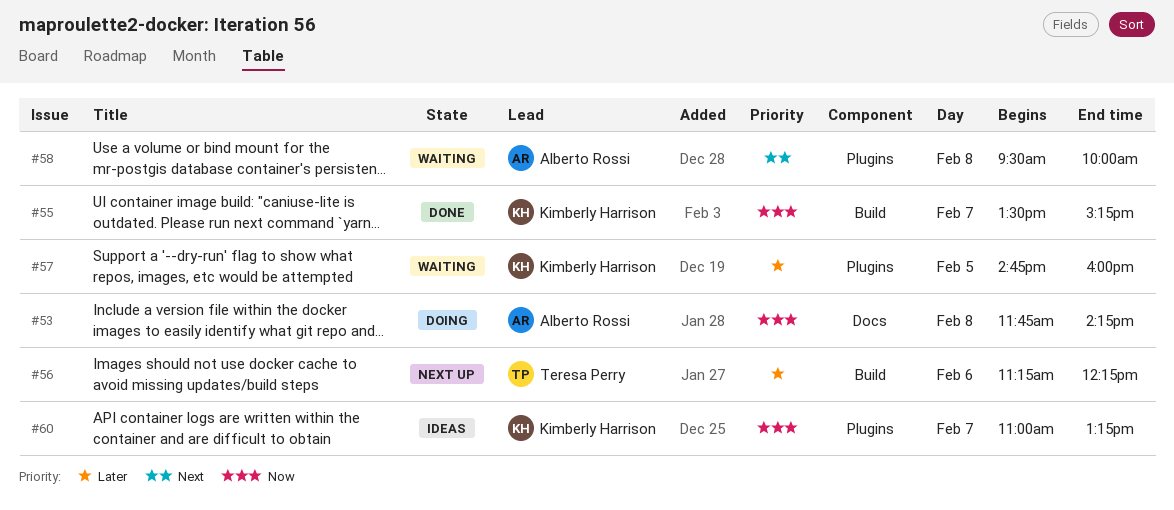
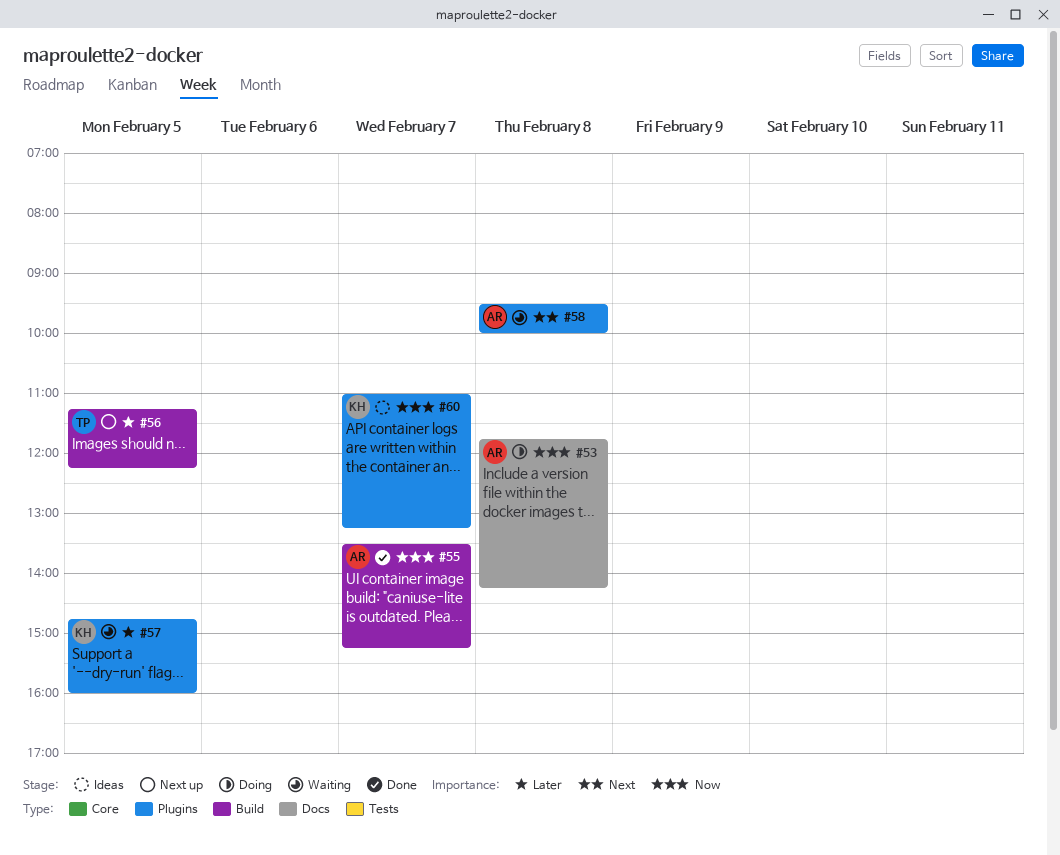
#55, owner: Kimberly Harrison -> Alberto Rossi
#56, day: Feb 6 -> Feb 5

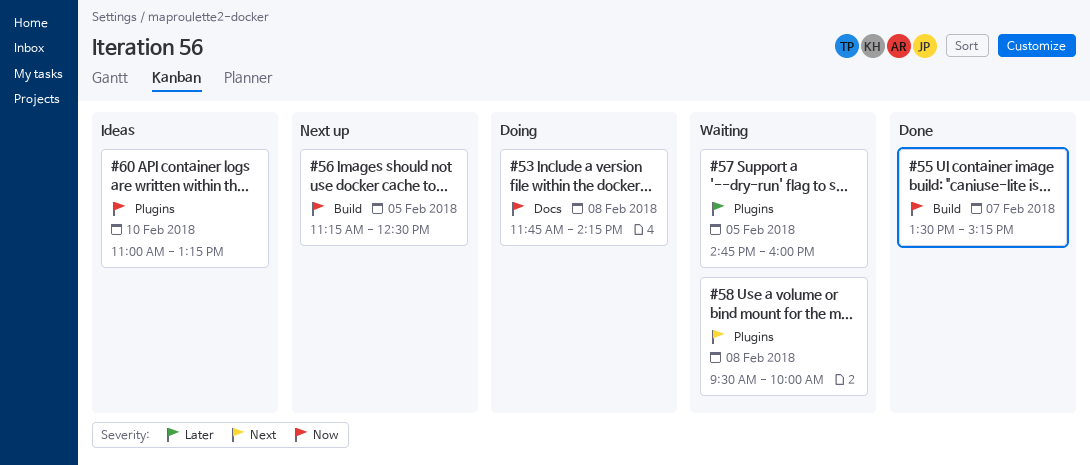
#56, priority: Later -> Now
#56, ends: 12:15 -> 12:30
#60, day: Feb 7 -> Feb 10

